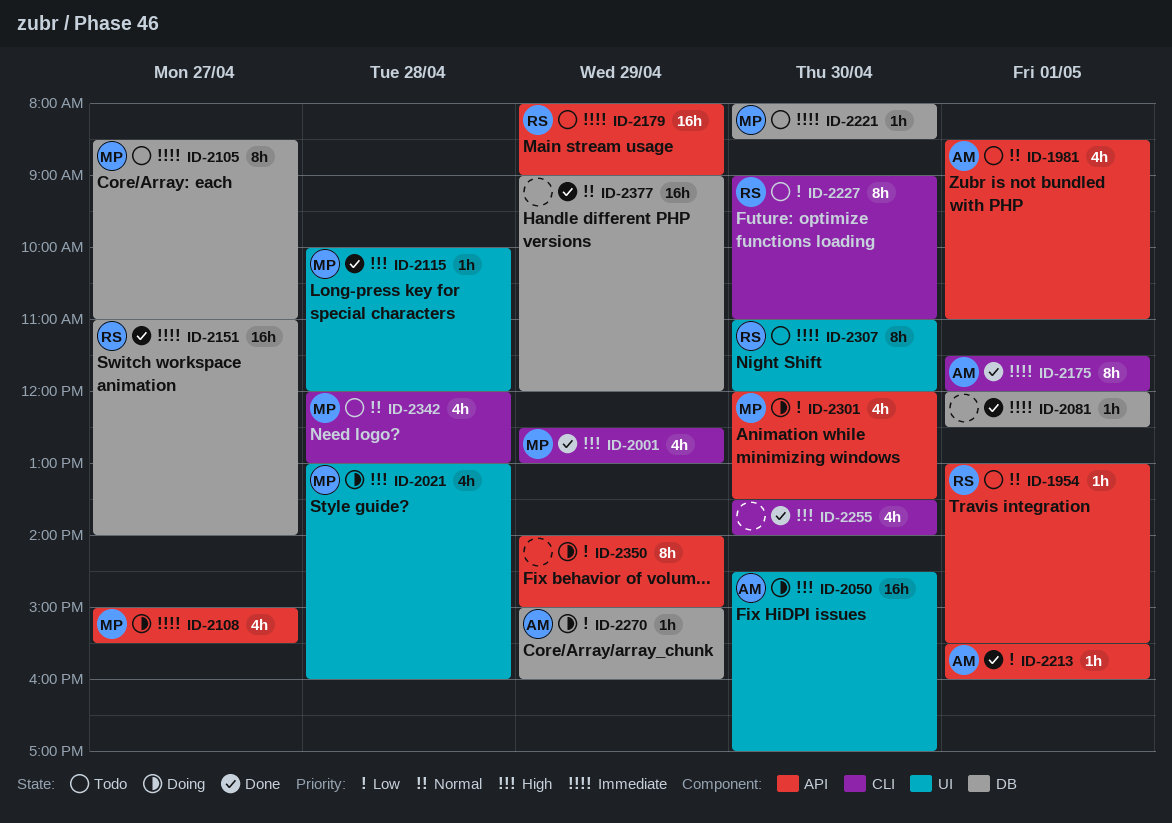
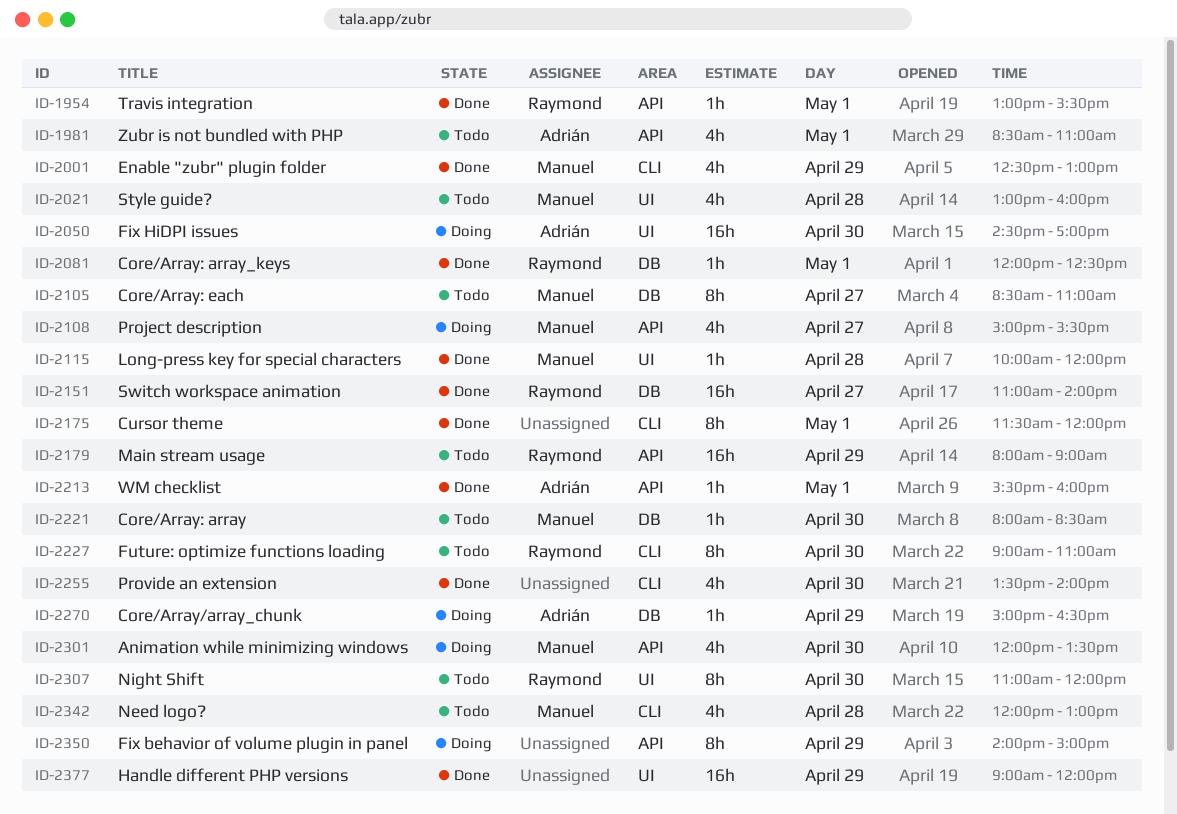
ID-1954, status: Todo -> Done
ID-2021, status: Doing -> Todo
ID-2081, owner: none -> Raymond
ID-2175, owner: Adrián -> none
ID-2270, ends: 16:00 -> 16:30
ID-2377, label: DB -> UI

